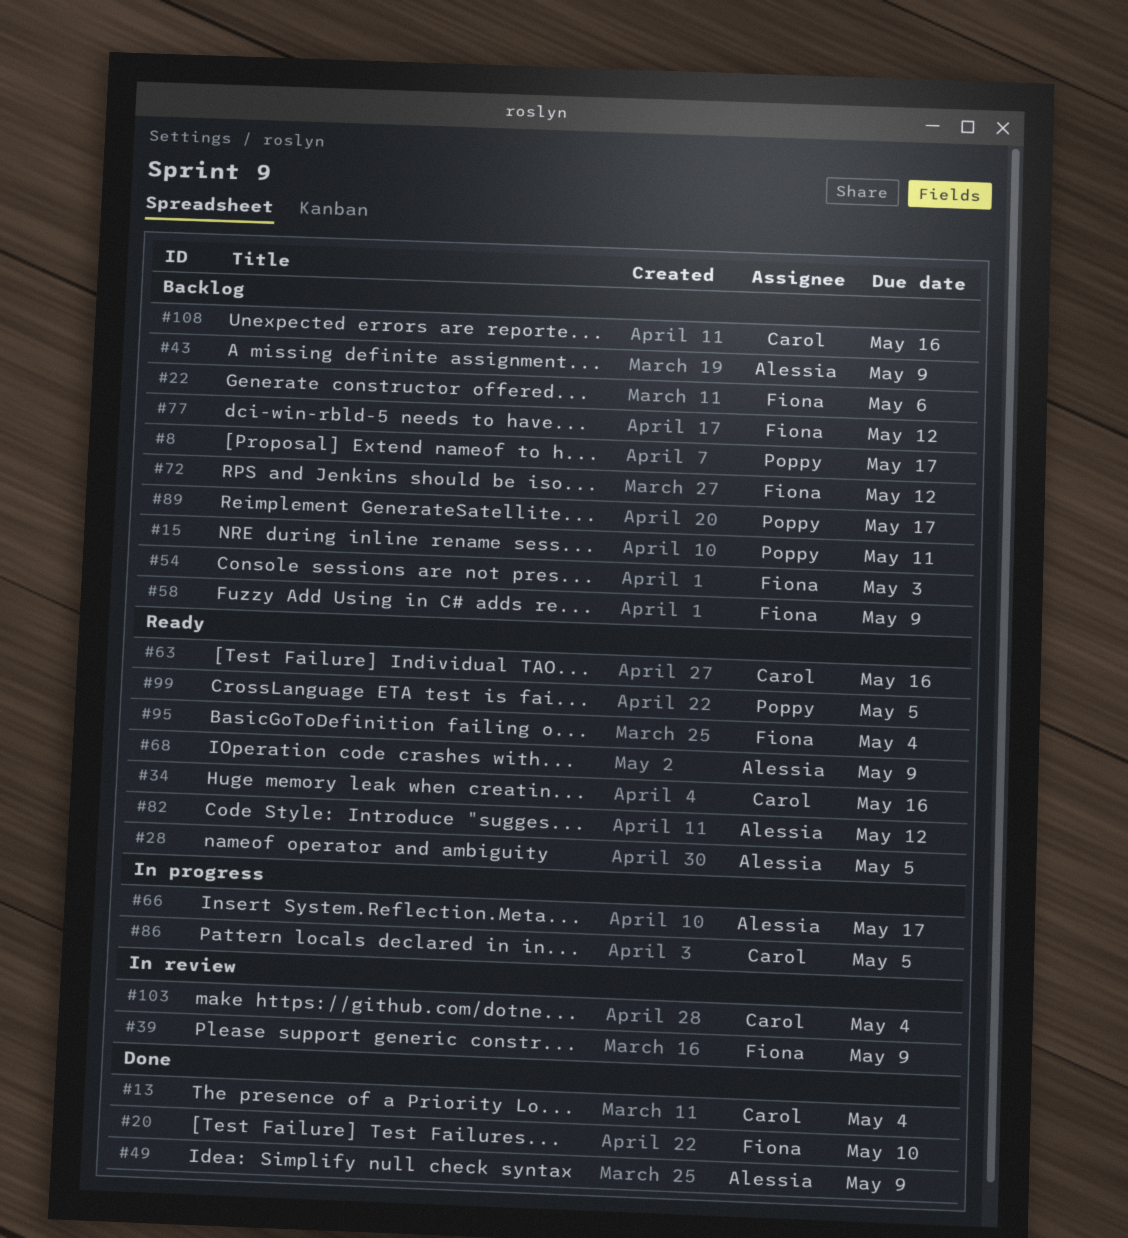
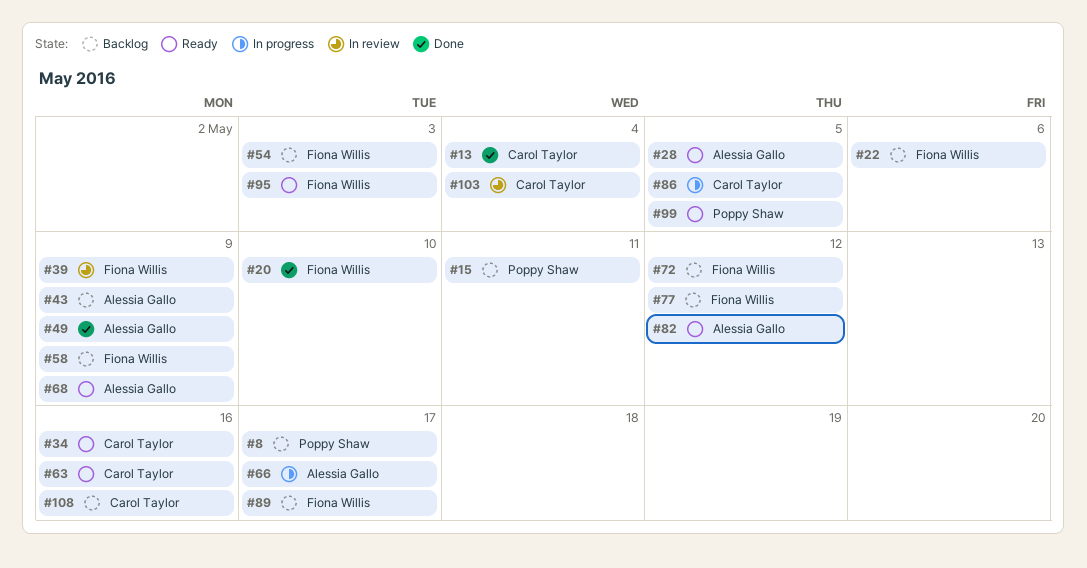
#89, owner: Poppy Shaw -> Fiona Willis
#95, due: May 4 -> May 3

